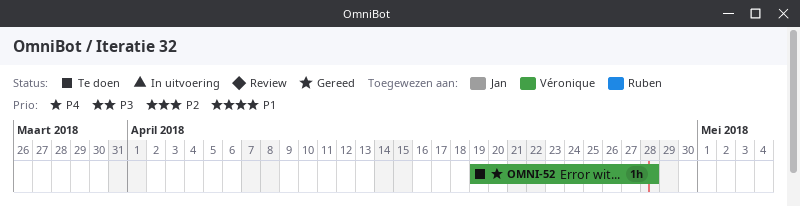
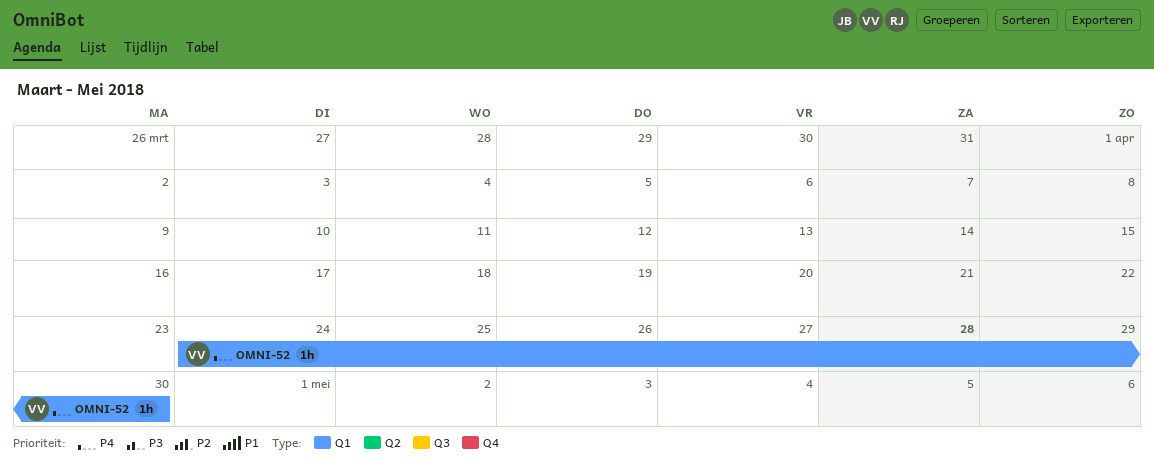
OMNI-52, start: Apr 19 -> Apr 24
OMNI-52, due: Apr 28 -> Apr 30

